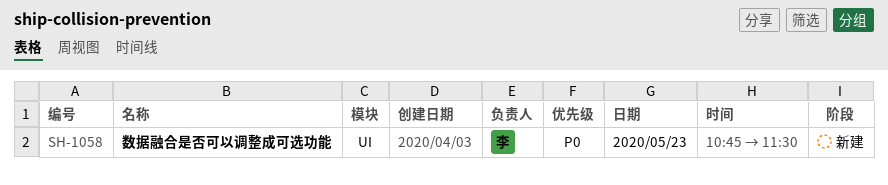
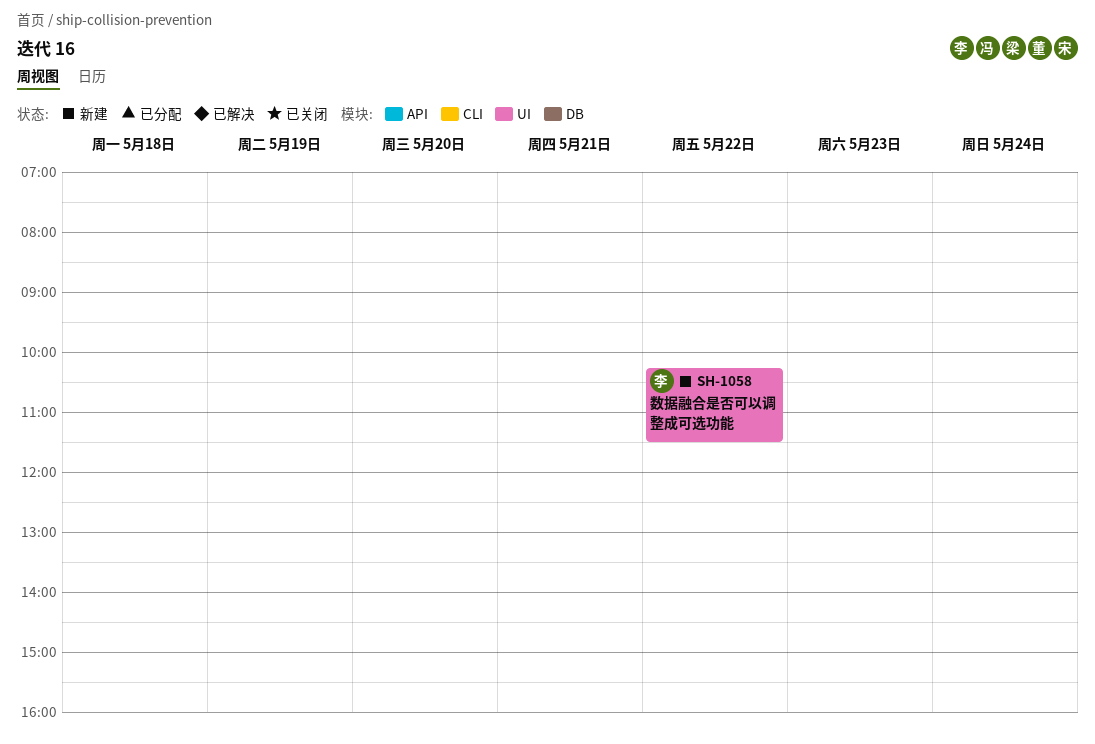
SH-1058, day: May 23 -> May 22
SH-1058, begins: 10:45 -> 10:15

